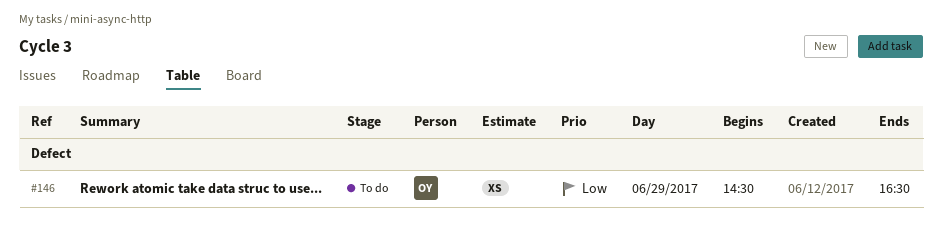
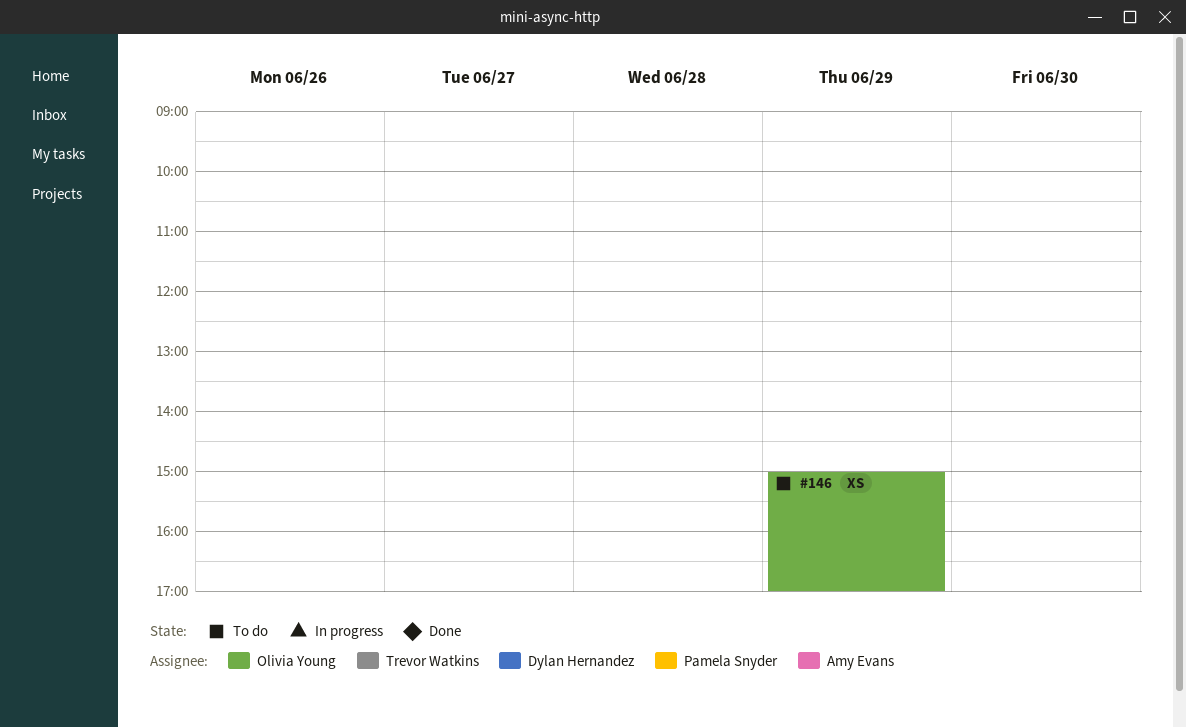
#146, begins: 14:30 -> 15:00
#146, ends: 16:30 -> 17:00

